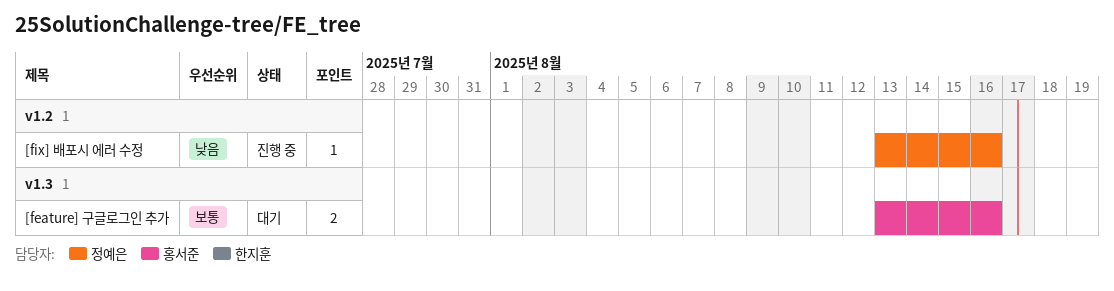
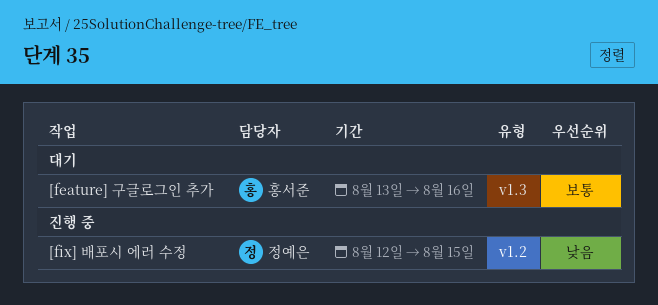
[fix] 배포시 에러 수정, start: Aug 13 -> Aug 12
[fix] 배포시 에러 수정, due: Aug 16 -> Aug 15

